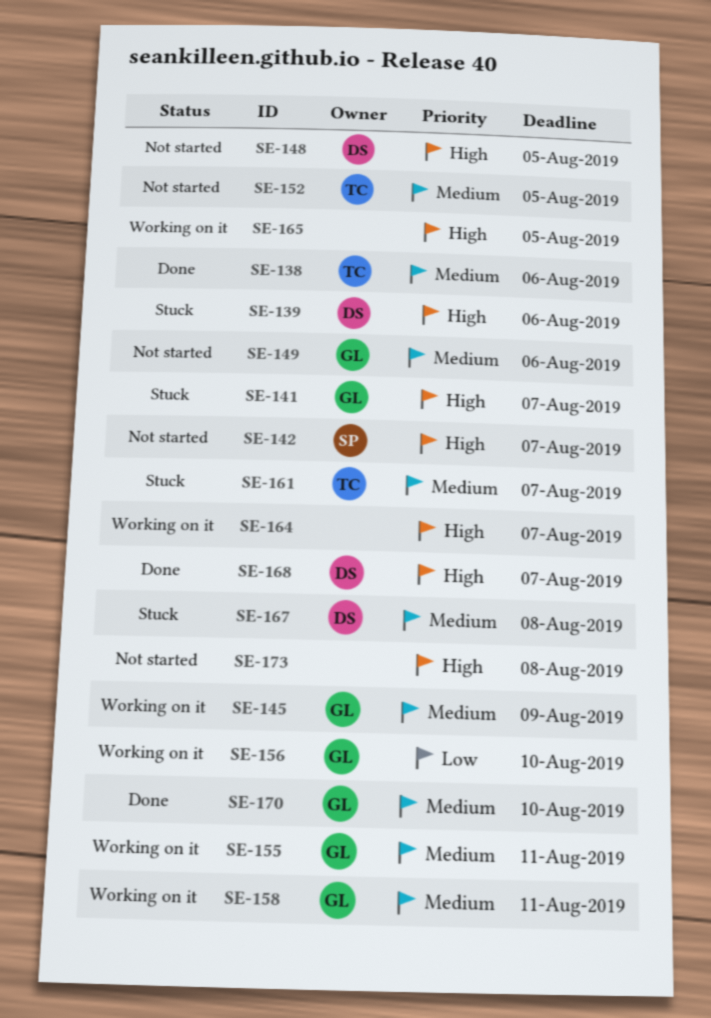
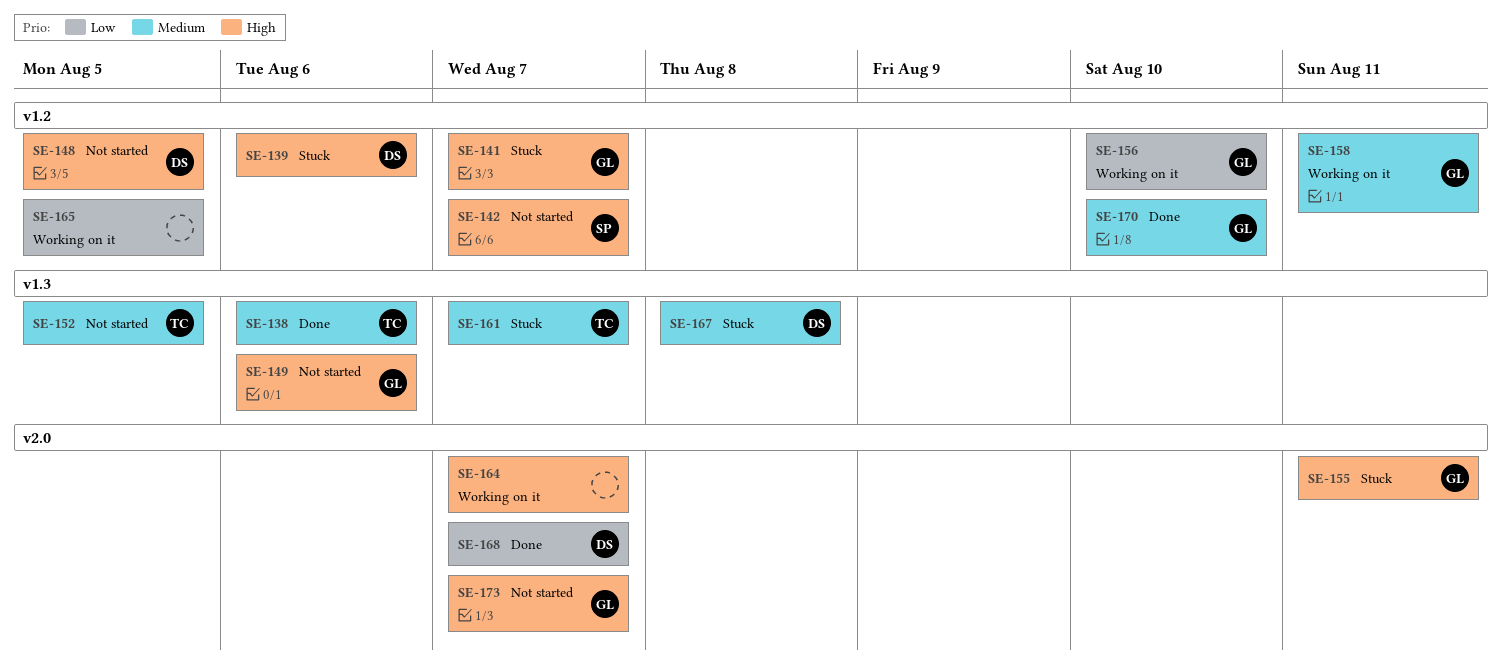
SE-145: present -> none
SE-149, priority: Medium -> High
SE-155, status: Working on it -> Stuck
SE-155, priority: Medium -> High
SE-165, priority: High -> Low
SE-168, priority: High -> Low
SE-173, owner: none -> GL
SE-173, due: Aug 8 -> Aug 7

